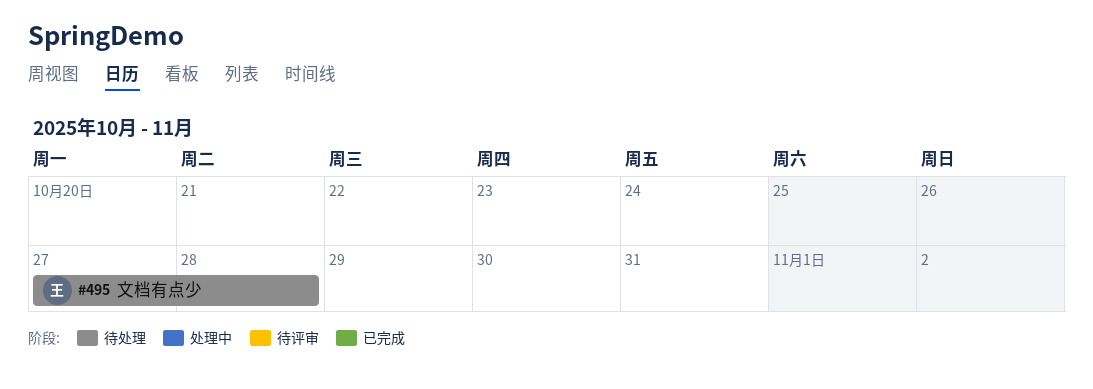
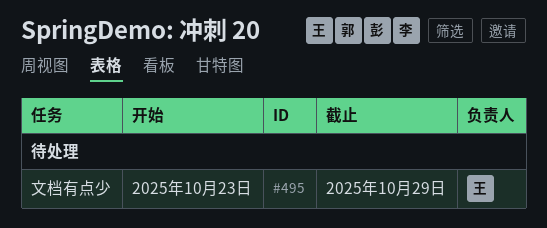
#495, start: Oct 27 -> Oct 23
#495, due: Oct 28 -> Oct 29

